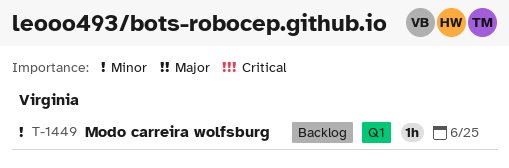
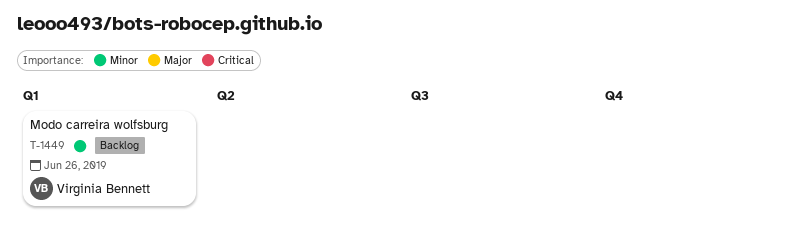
T-1449, due: Jun 25 -> Jun 26

